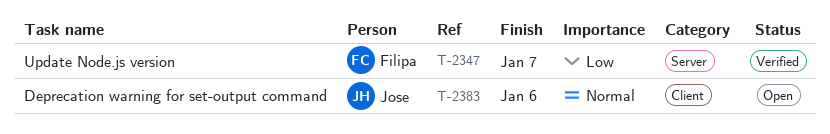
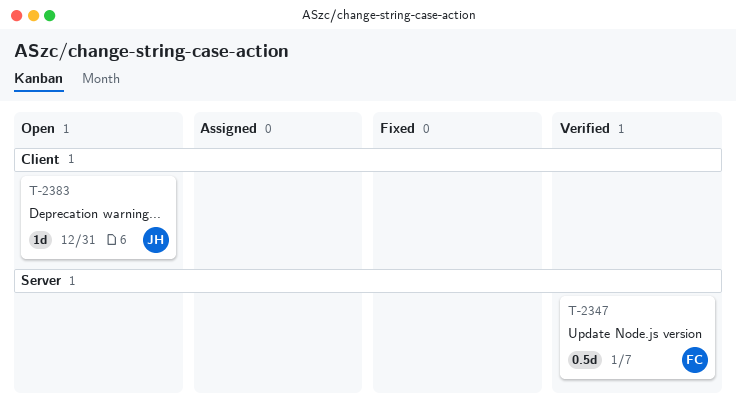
T-2383, due: Jan 6 -> Dec 31

